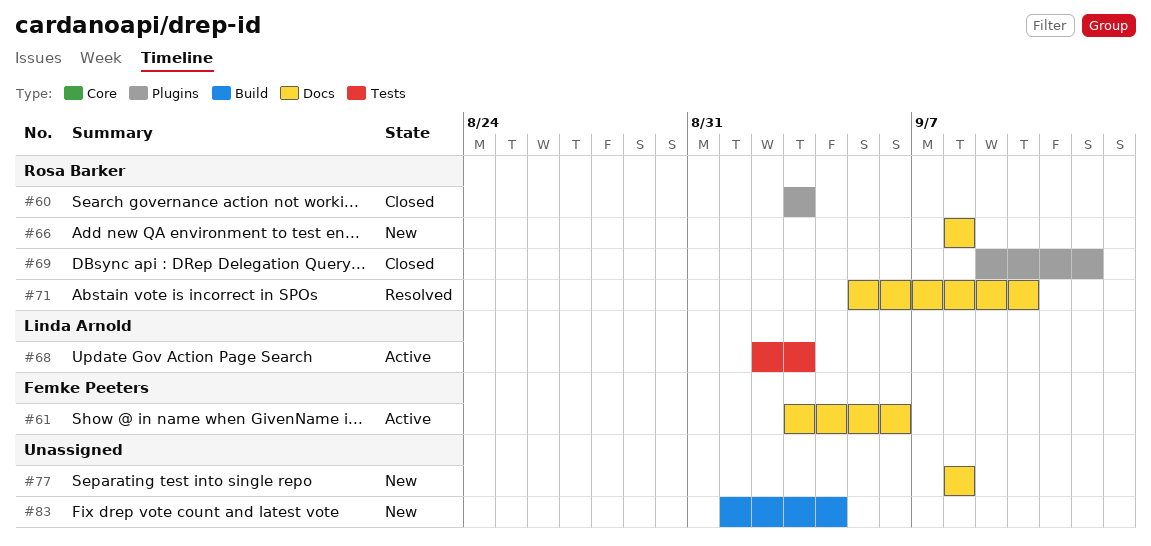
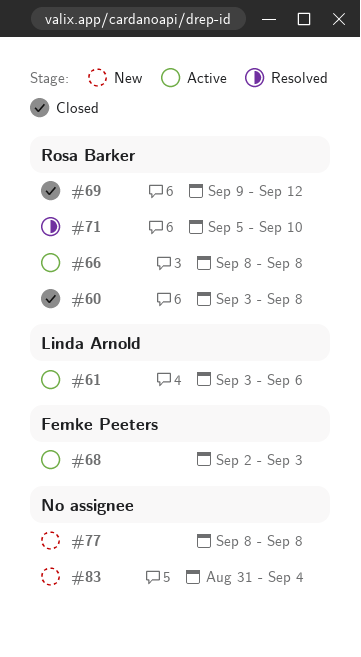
#60, due: Sep 3 -> Sep 8
#61, owner: Femke Peeters -> Linda Arnold
#66, status: New -> Active
#68, owner: Linda Arnold -> Femke Peeters
#83, start: Sep 1 -> Aug 31

